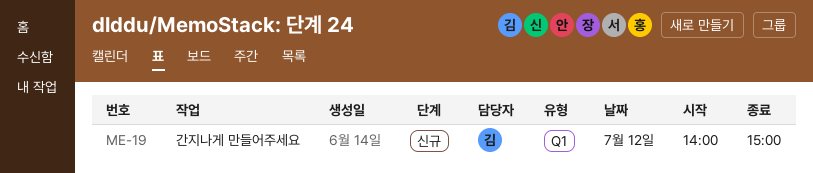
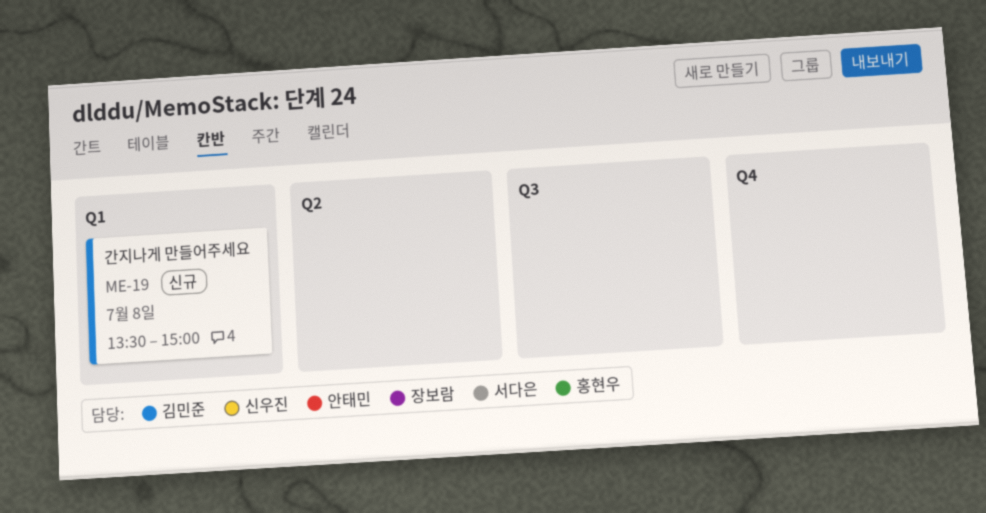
ME-19, day: Jul 12 -> Jul 8
ME-19, begins: 14:00 -> 13:30

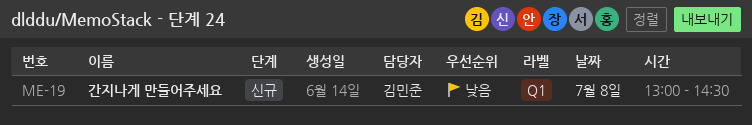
ME-19, begins: 13:30 -> 13:00
ME-19, ends: 15:00 -> 14:30

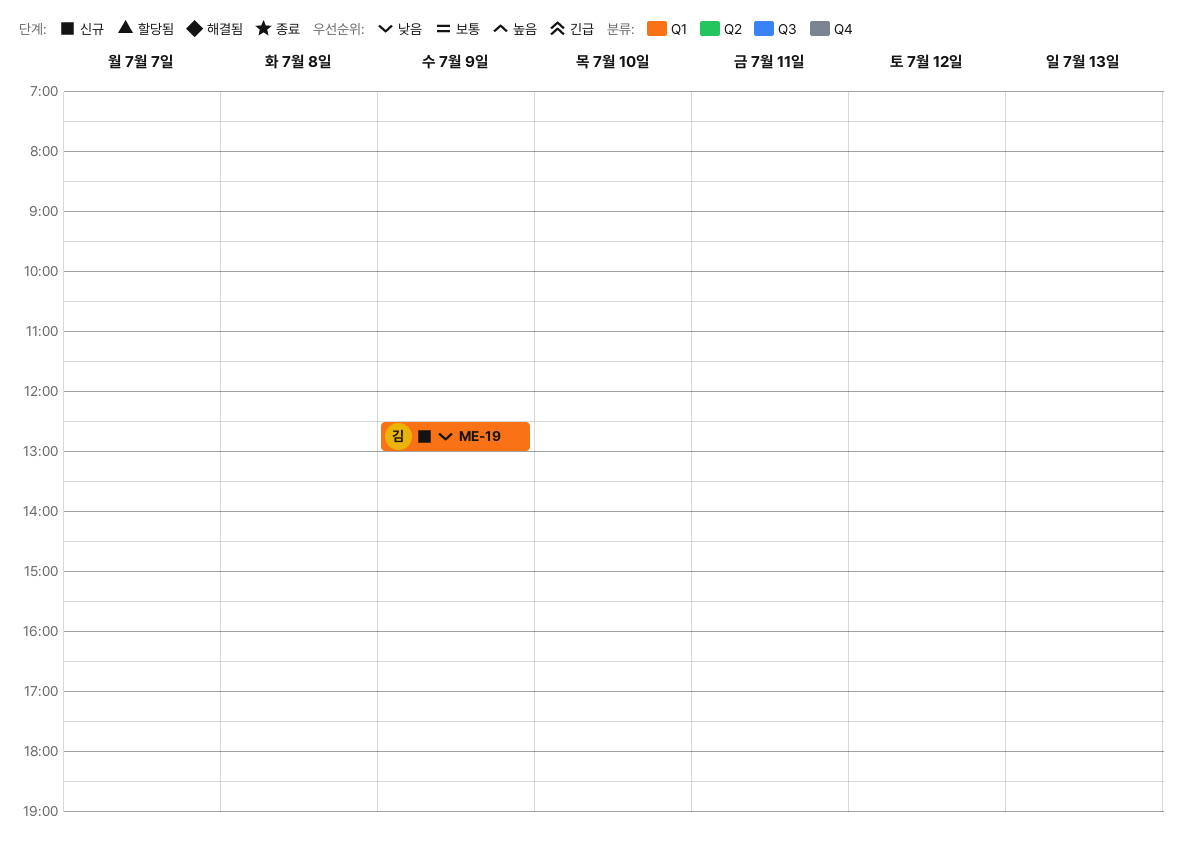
ME-19, day: Jul 8 -> Jul 9
ME-19, begins: 13:00 -> 12:30
ME-19, ends: 14:30 -> 13:00

